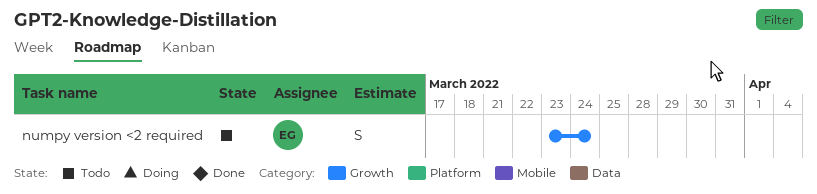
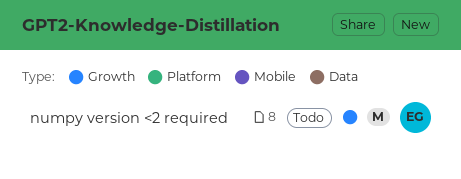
numpy version <2 required, estimate: S -> M

